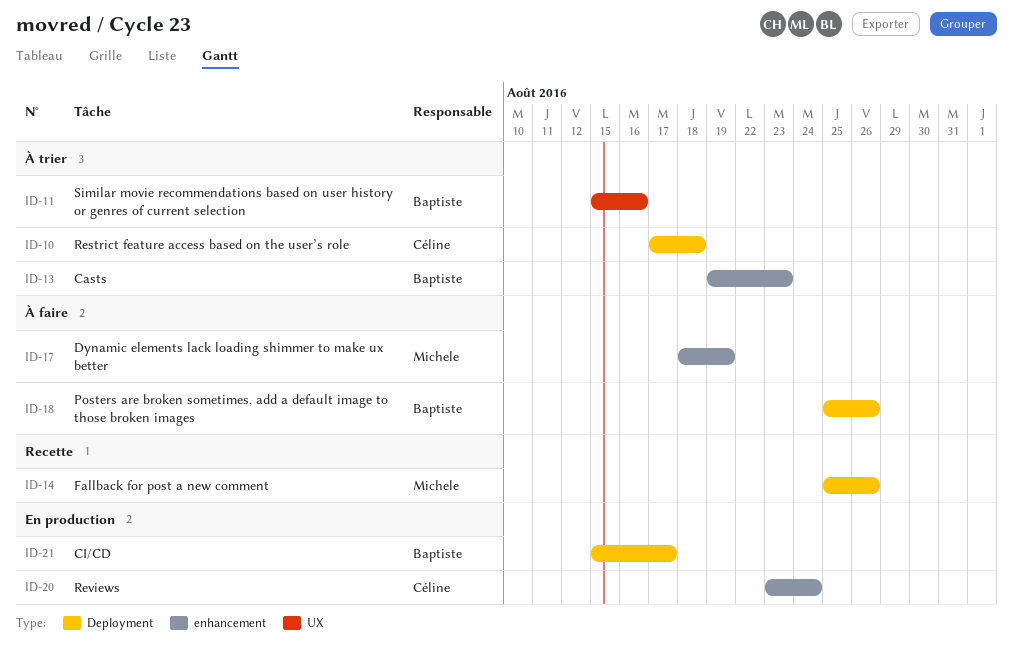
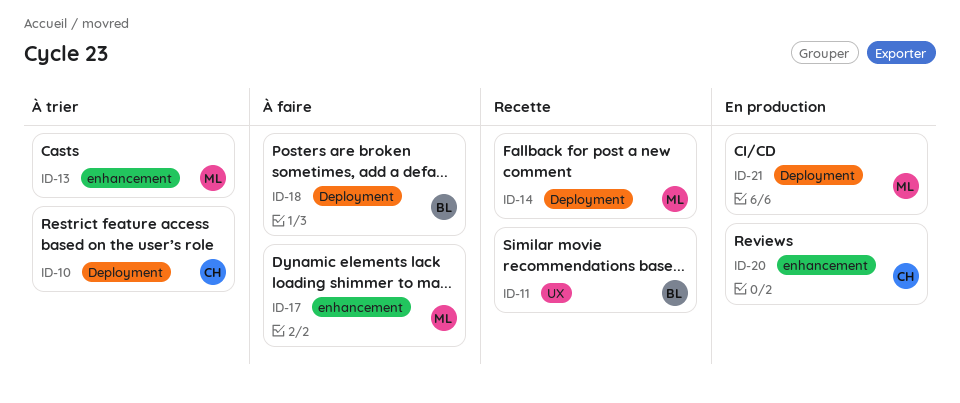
ID-11, status: À trier -> Recette
ID-13, owner: Baptiste -> Michele
ID-21, owner: Baptiste -> Michele

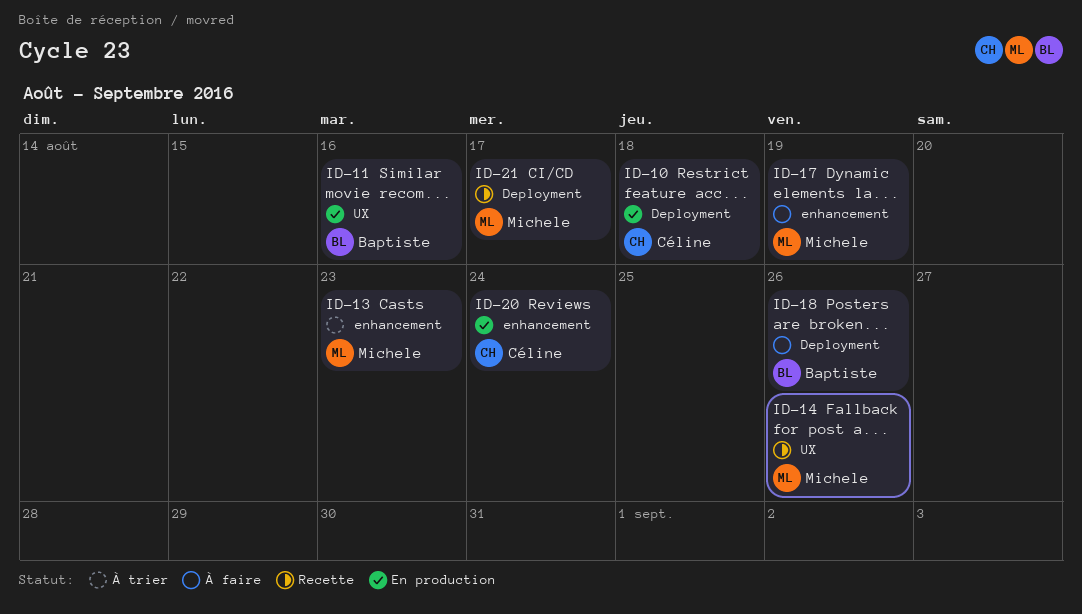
ID-10, status: À trier -> En production
ID-11, status: Recette -> En production
ID-14, label: Deployment -> UX
ID-21, status: En production -> Recette

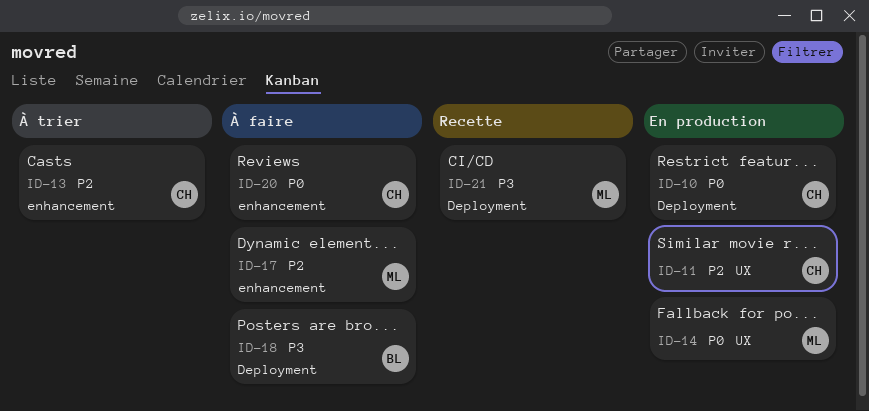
ID-11, owner: Baptiste -> Céline
ID-13, owner: Michele -> Céline
ID-14, status: Recette -> En production
ID-20, status: En production -> À faire

